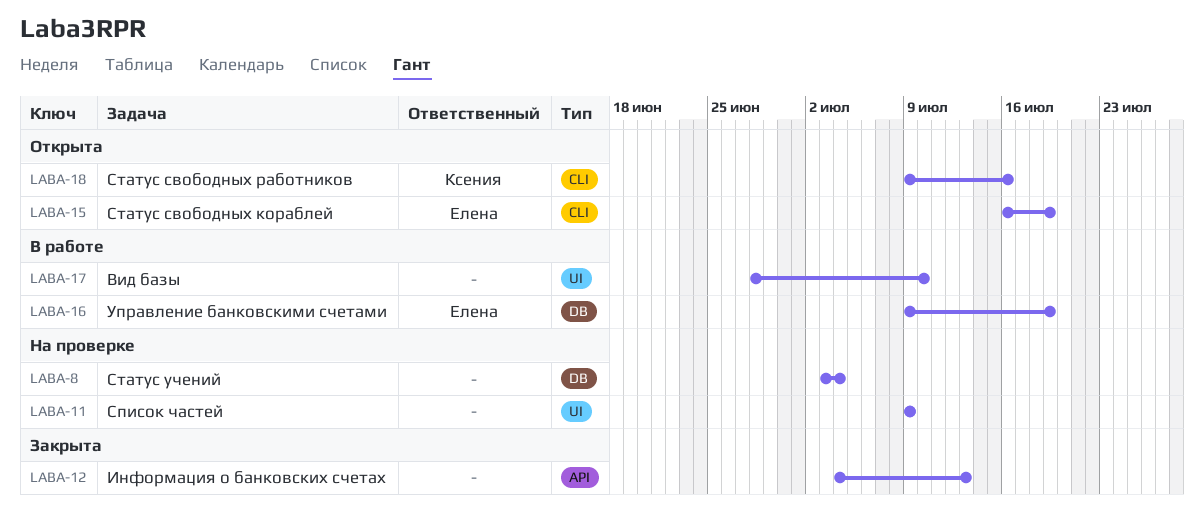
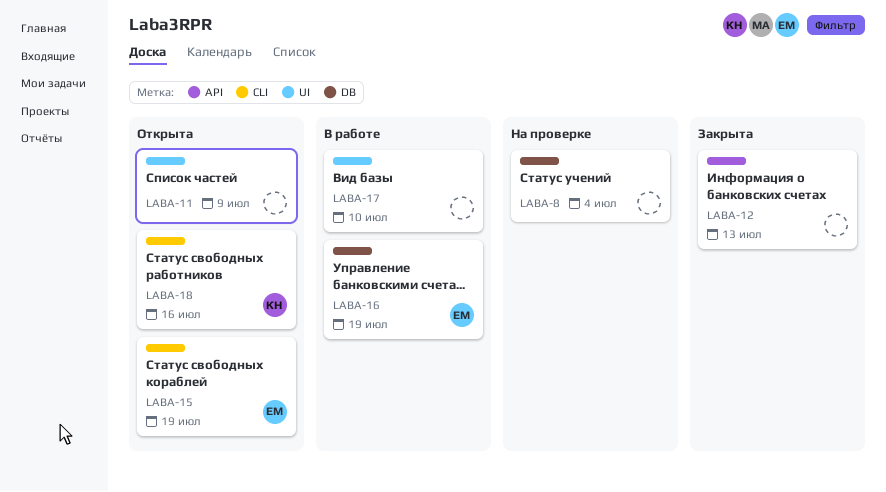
LABA-11, status: На проверке -> Открыта

